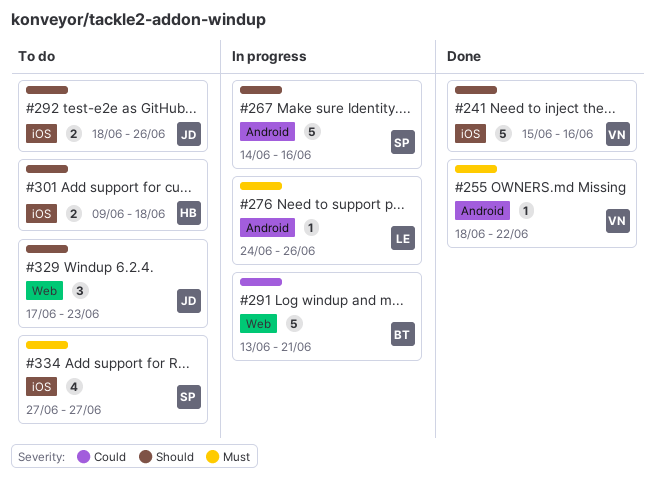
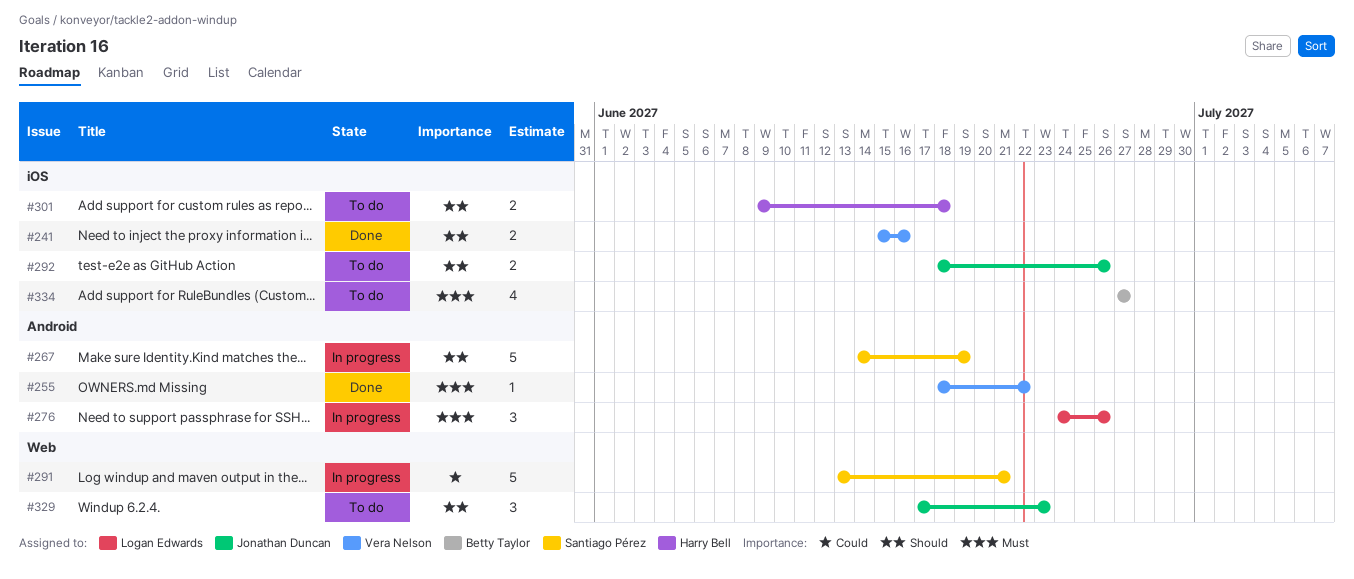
#241, estimate: 5 -> 2
#267, due: Jun 16 -> Jun 19
#276, estimate: 1 -> 3
#291, owner: Betty Taylor -> Santiago Pérez
#334, owner: Santiago Pérez -> Betty Taylor

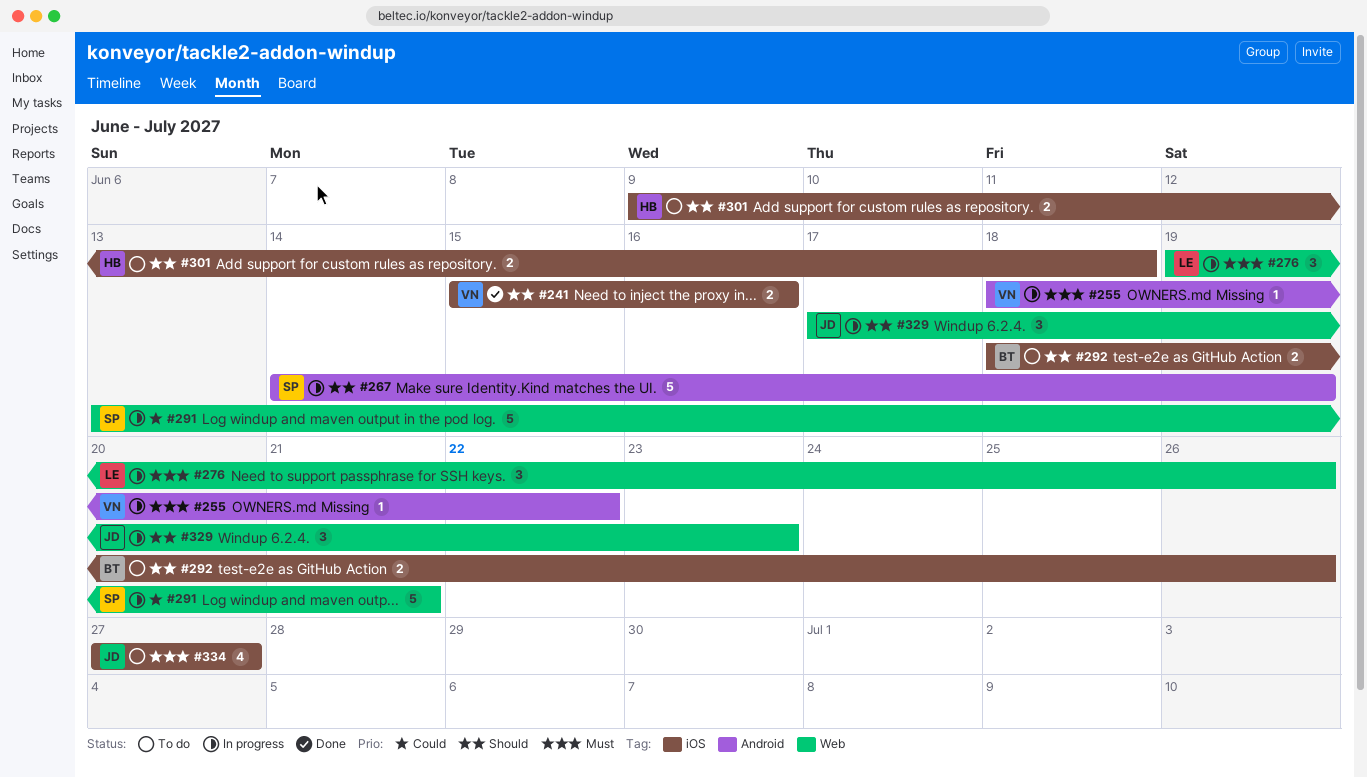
#255, status: Done -> In progress
#276, label: Android -> Web
#276, start: Jun 24 -> Jun 19
#292, owner: Jonathan Duncan -> Betty Taylor
#329, status: To do -> In progress
#334, owner: Betty Taylor -> Jonathan Duncan

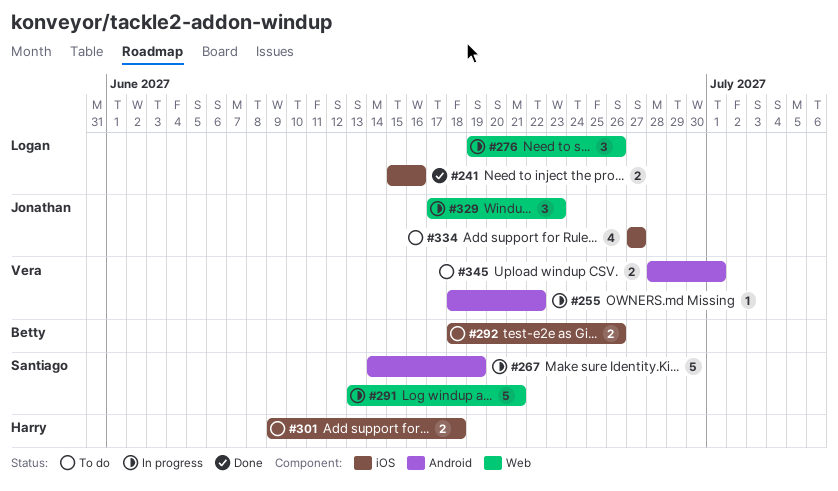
#241, owner: Vera -> Logan
#345: none -> present

